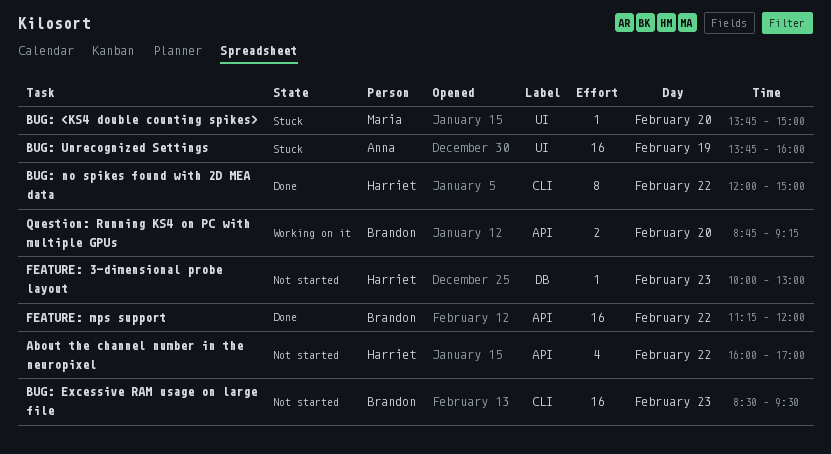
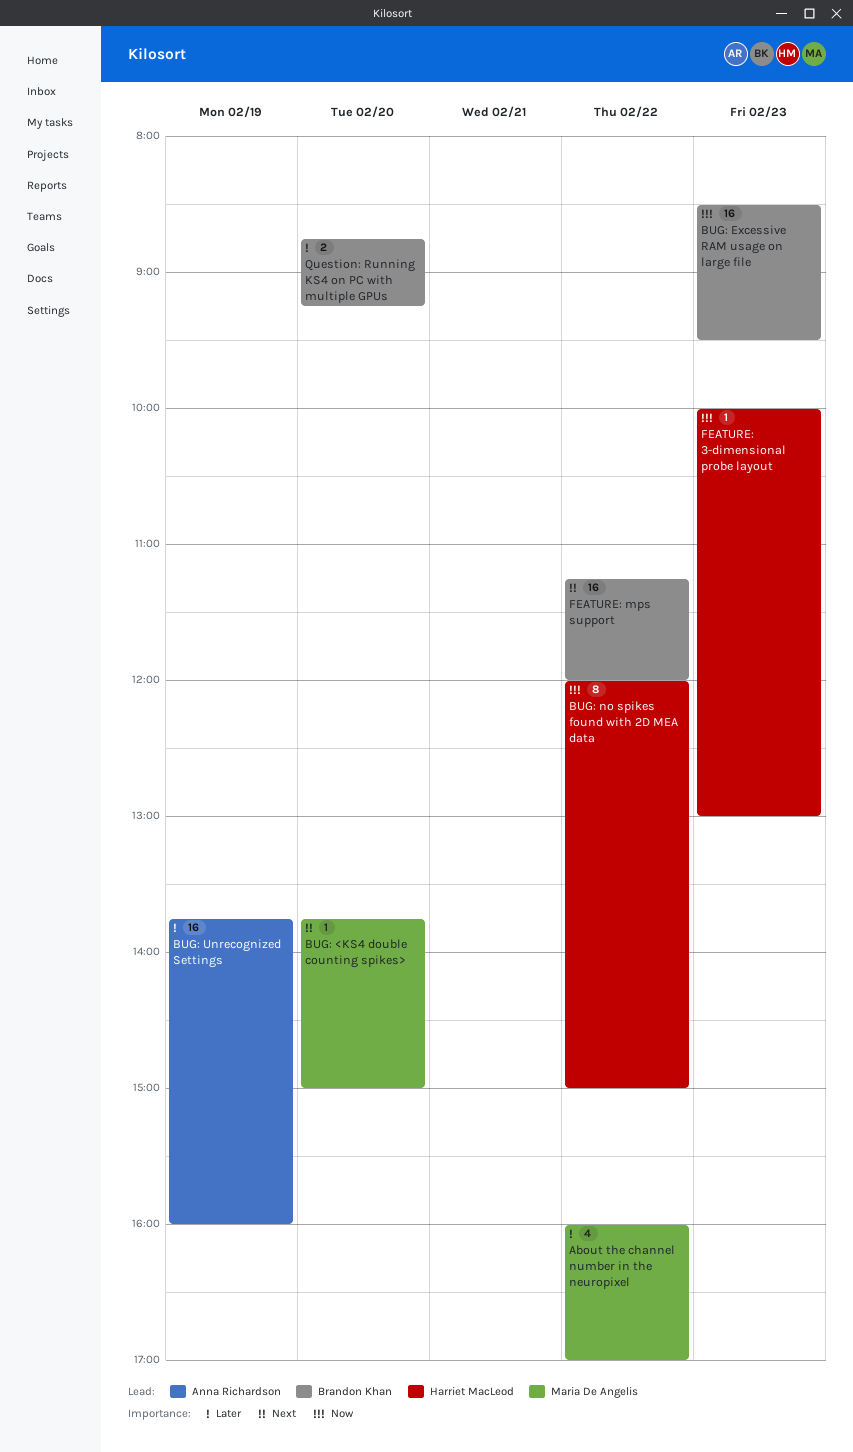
About the channel number in the neuropixel, owner: Harriet MacLeod -> Maria De Angelis

